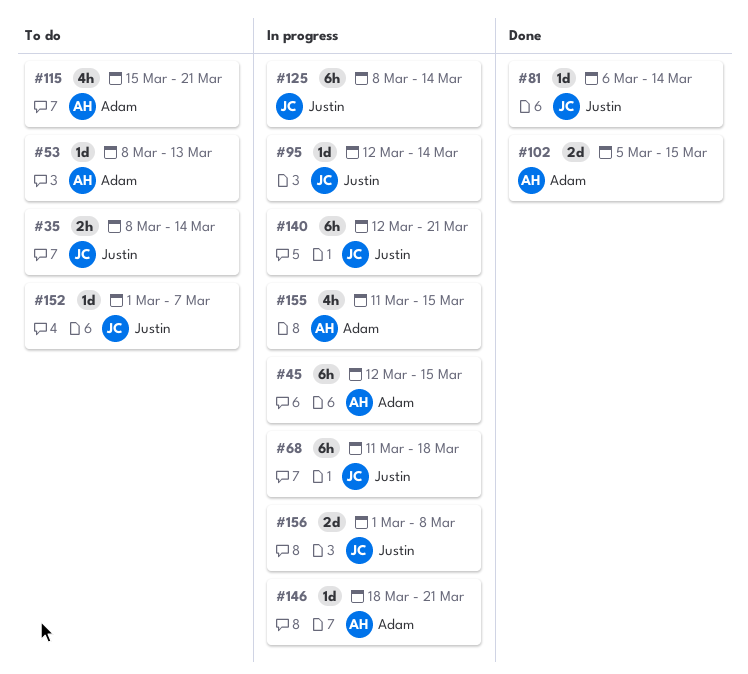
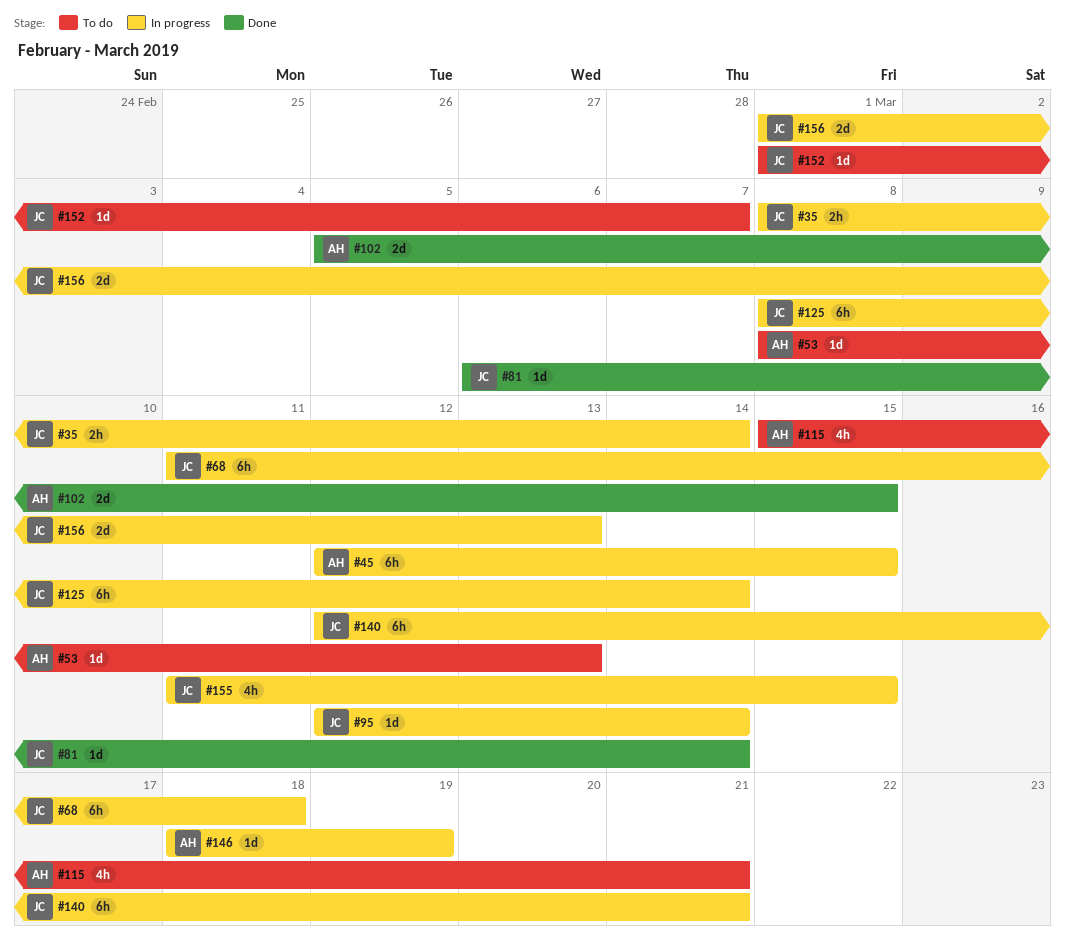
#35, status: To do -> In progress
#146, due: Mar 21 -> Mar 19
#155, owner: Adam -> Justin
#156, due: Mar 8 -> Mar 13

